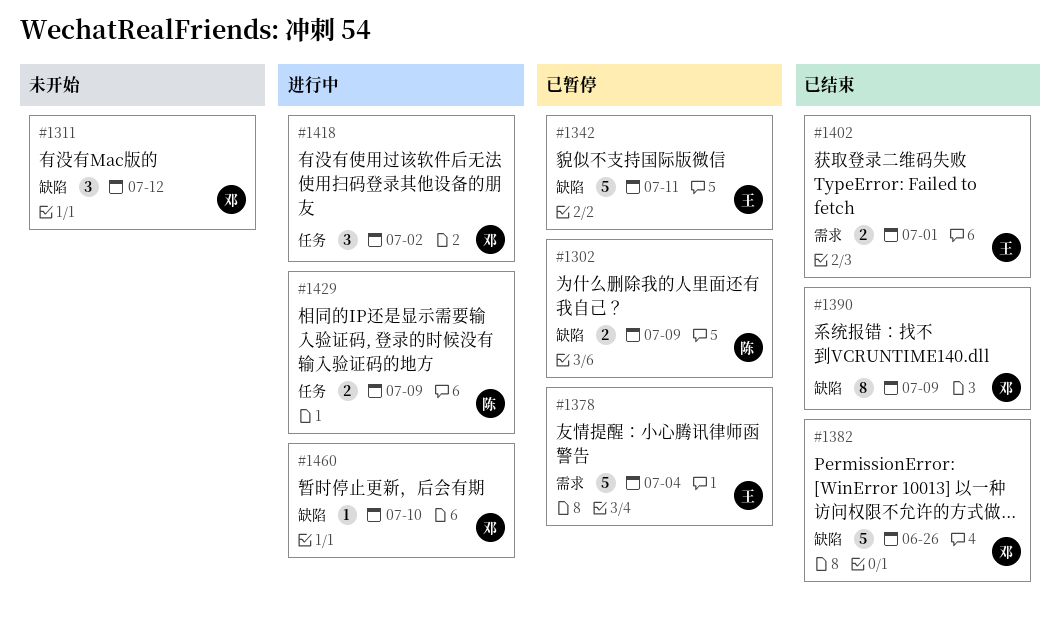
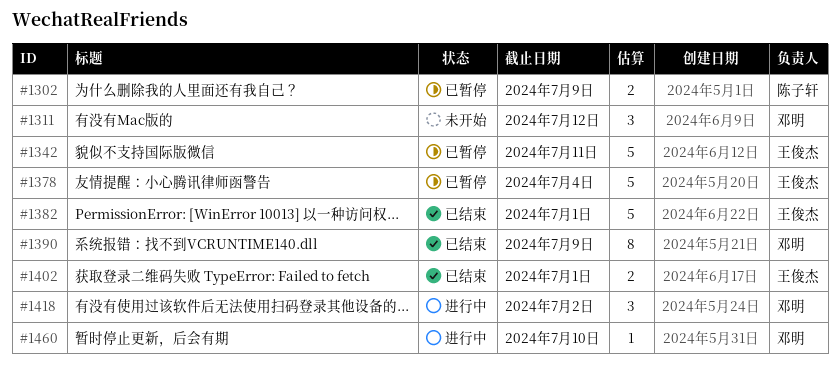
#1382, owner: 邓明 -> 王俊杰
#1382, due: Jun 26 -> Jul 1
#1429: present -> none

